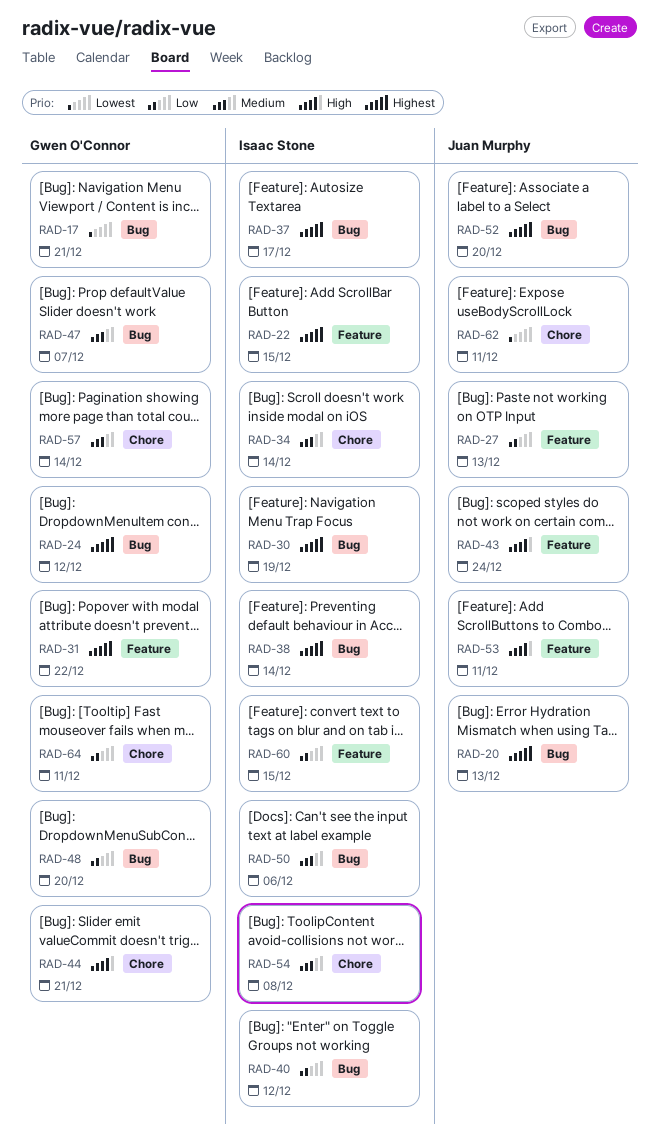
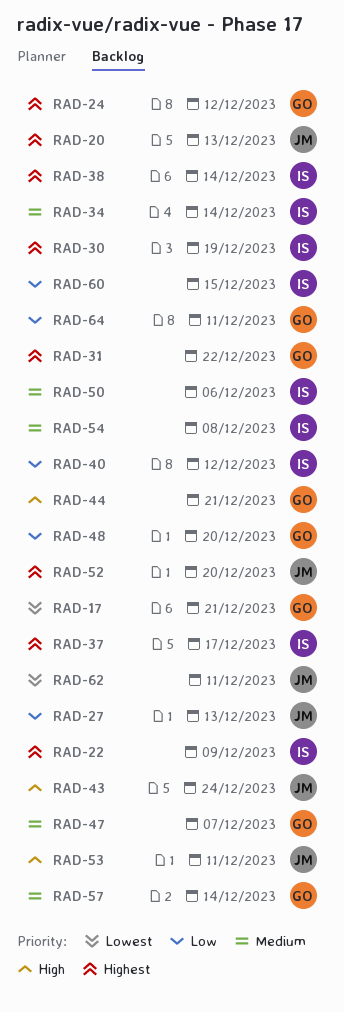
RAD-22, due: Dec 15 -> Dec 9

